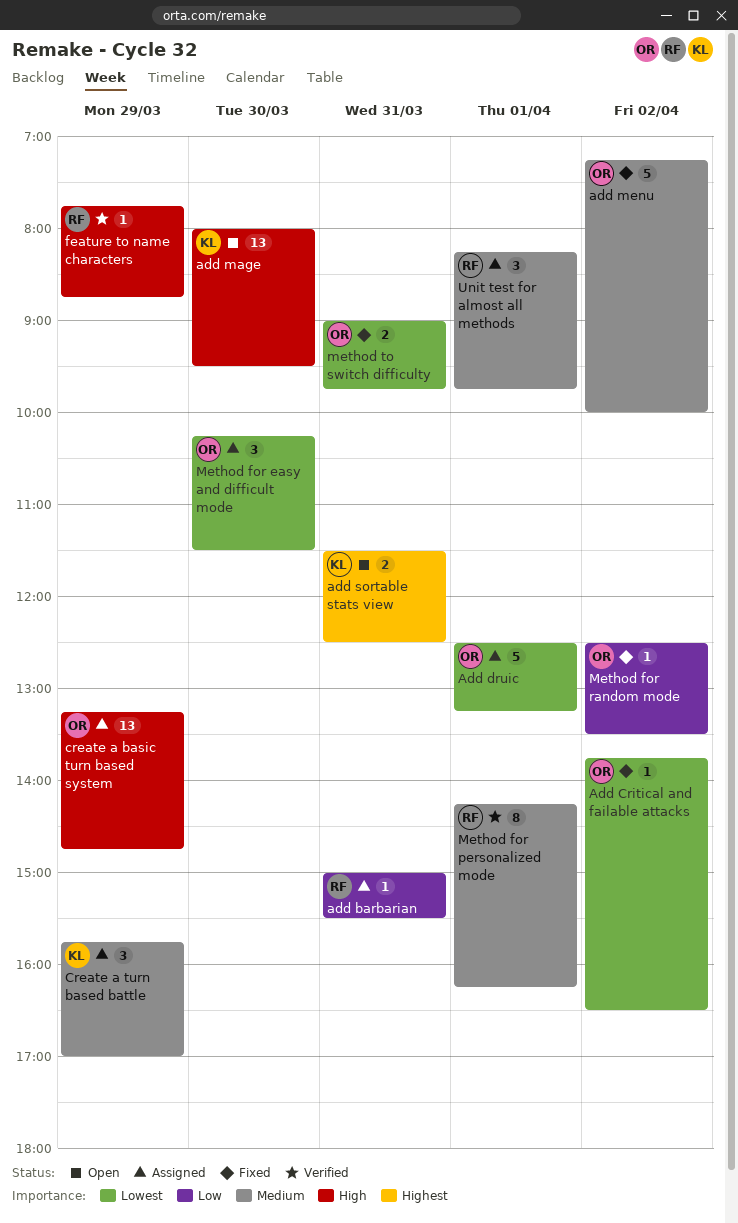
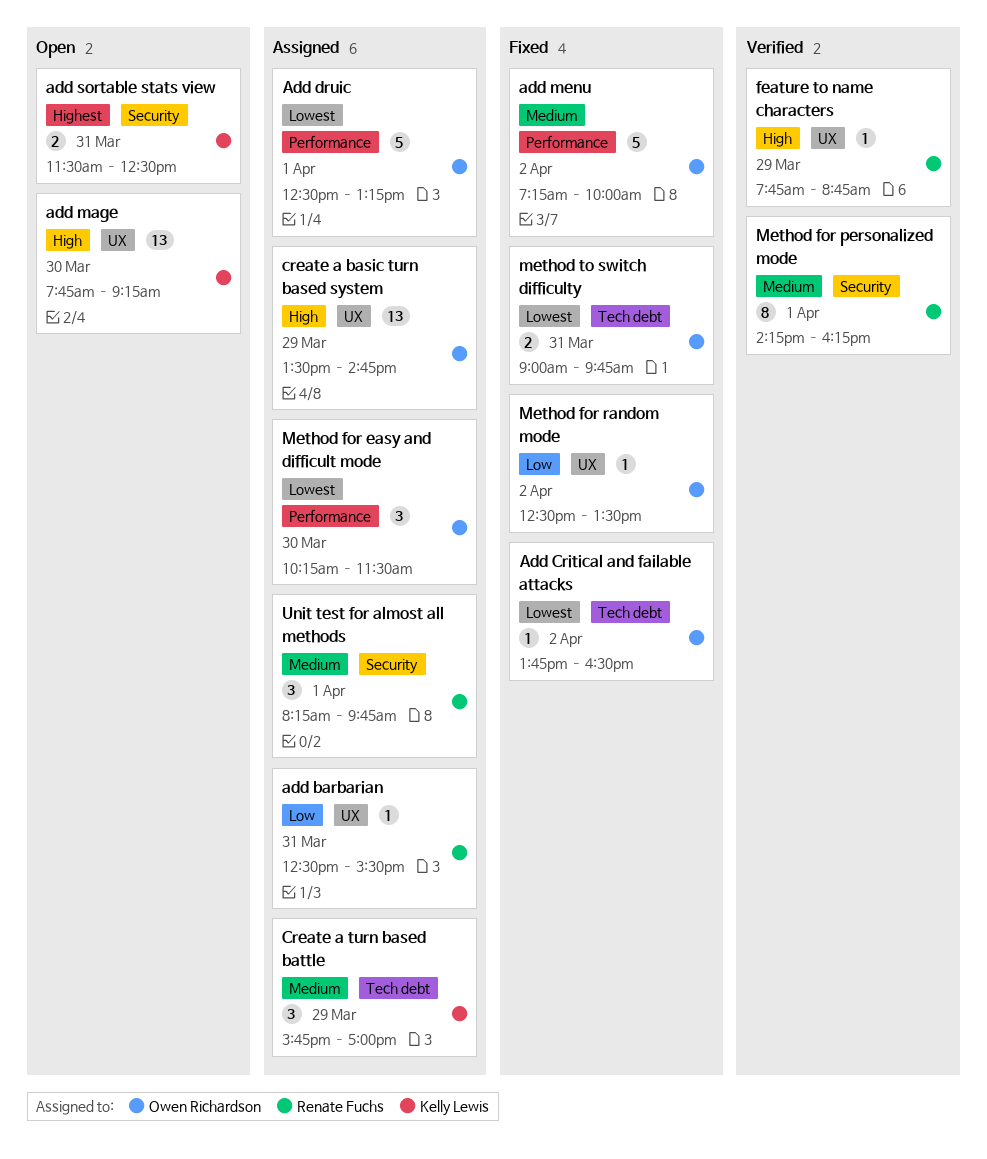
add barbarian, begins: 15:00 -> 12:30
add mage, begins: 08:00 -> 07:45
add mage, ends: 09:30 -> 09:15
create a basic turn based system, begins: 13:15 -> 13:30

